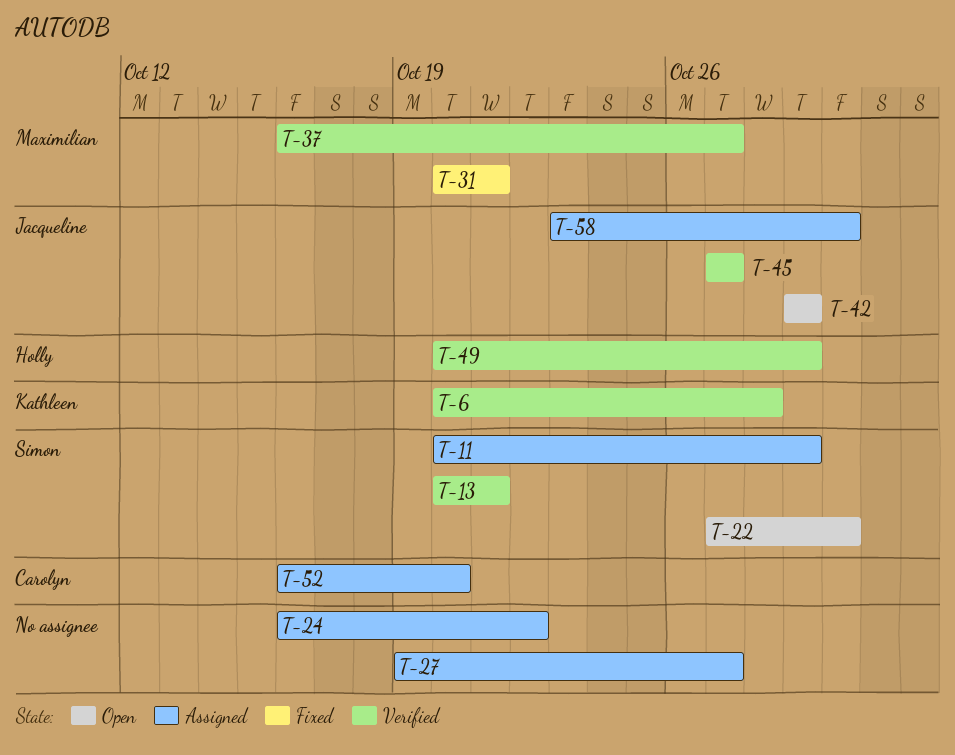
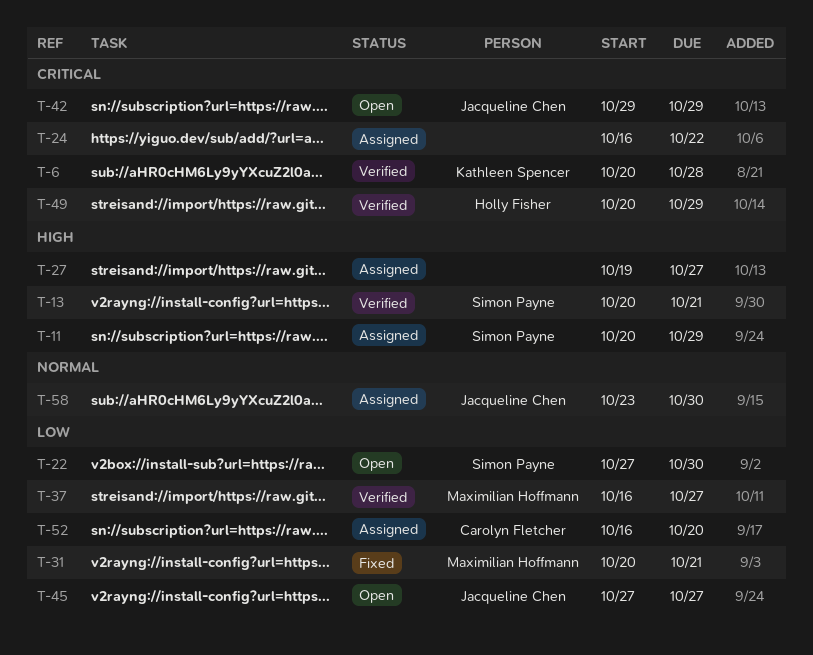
T-45, status: Verified -> Open

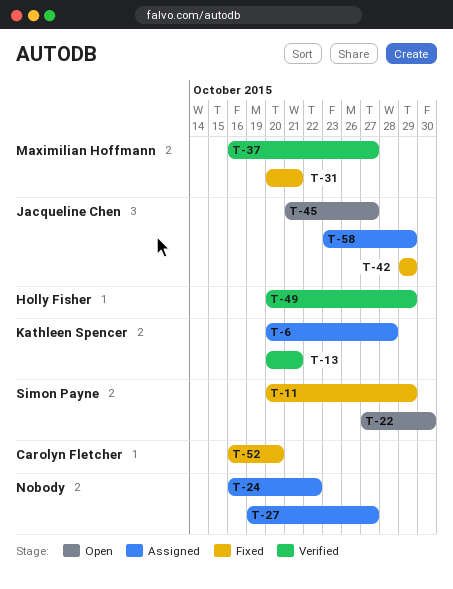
T-6, status: Verified -> Assigned
T-11, status: Assigned -> Fixed
T-13, owner: Simon Payne -> Kathleen Spencer
T-42, status: Open -> Fixed
T-45, start: Oct 27 -> Oct 21
T-52, status: Assigned -> Fixed
T-58, due: Oct 30 -> Oct 29

